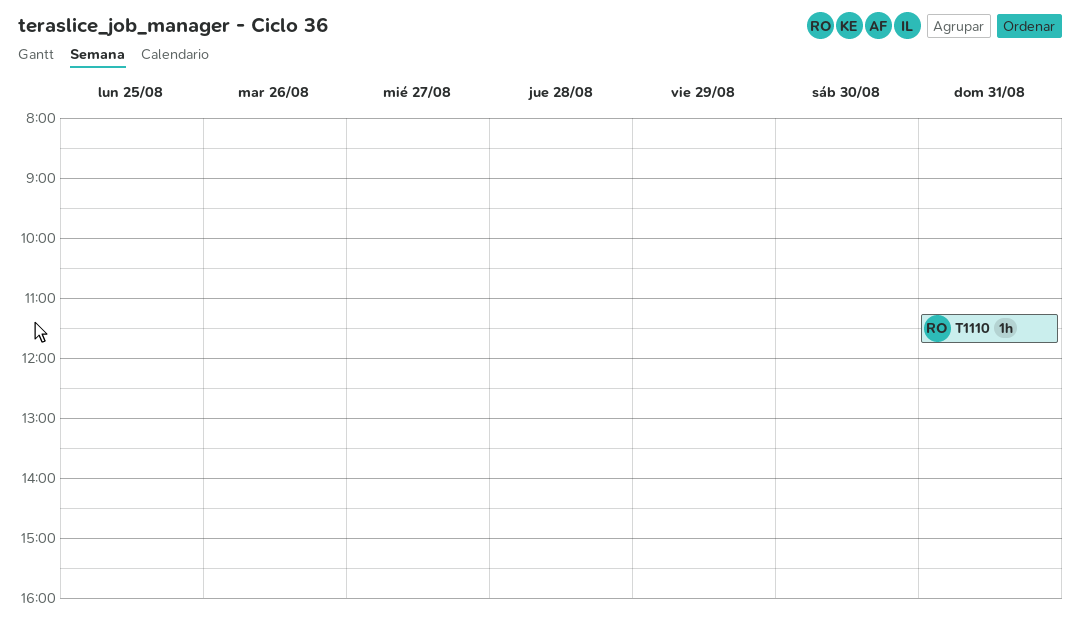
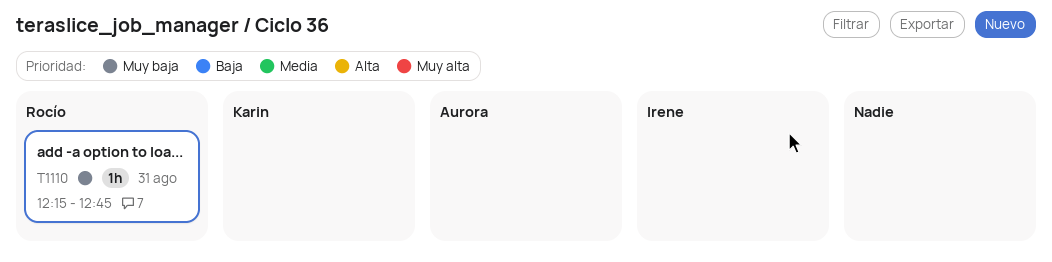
T1110, begins: 11:15 -> 12:15
T1110, ends: 11:45 -> 12:45

